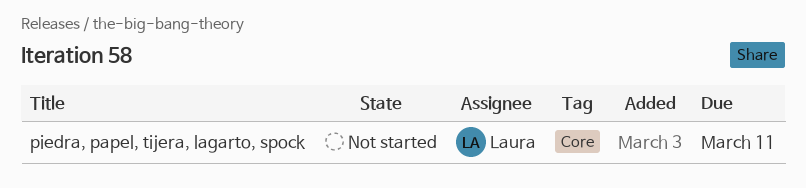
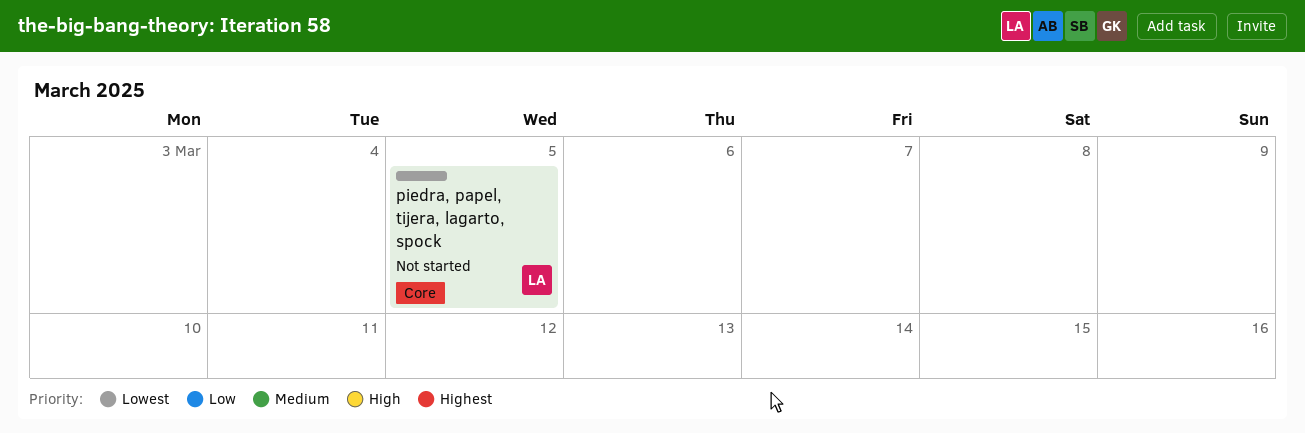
piedra, papel, tijera, lagarto, spock, due: Mar 11 -> Mar 5

